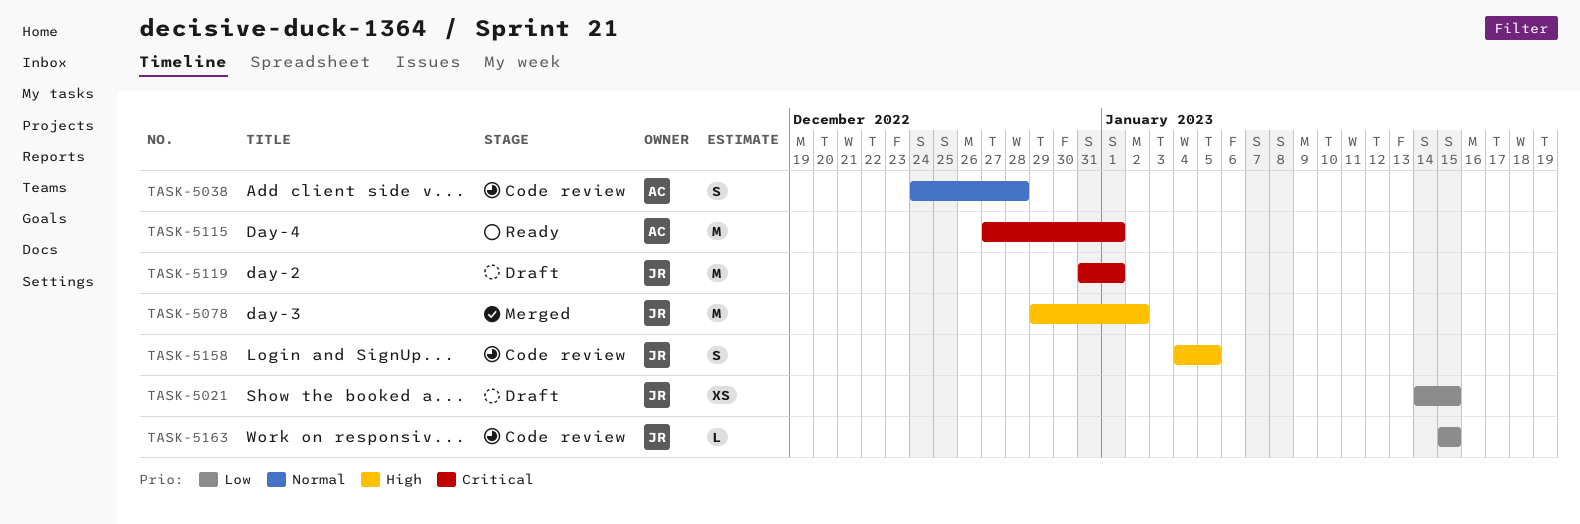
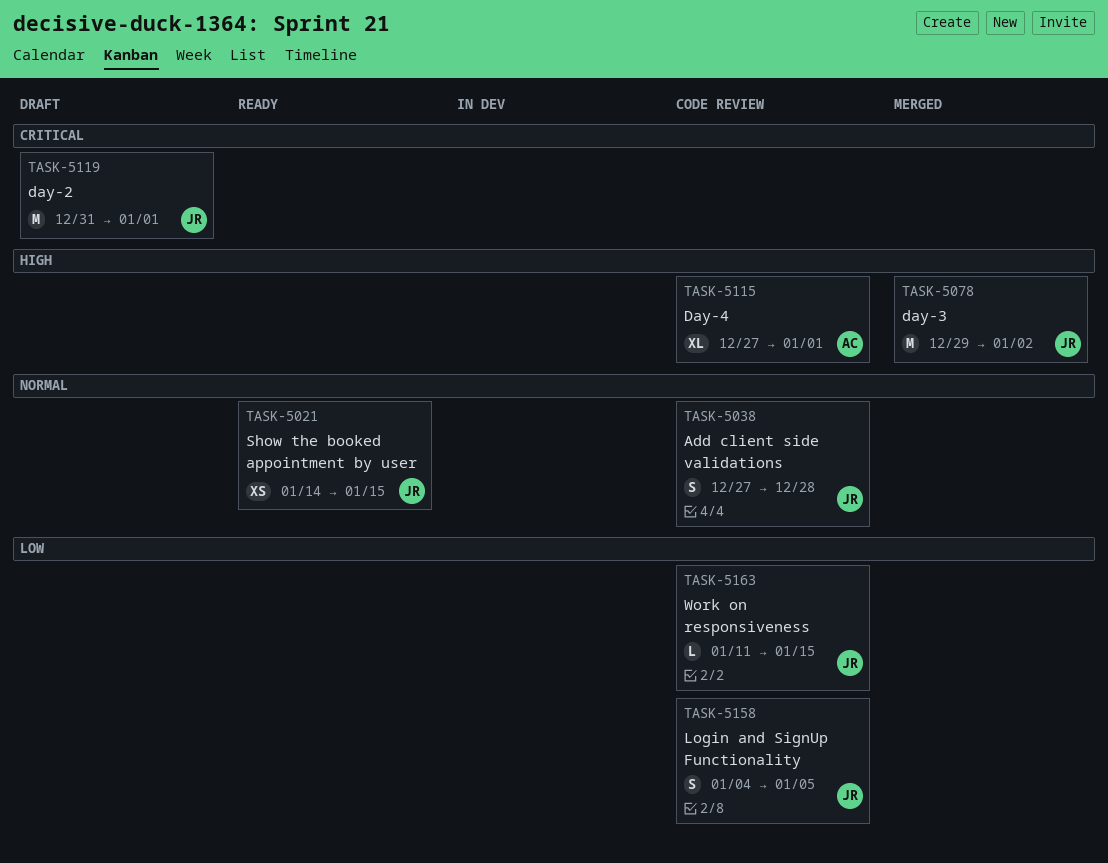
TASK-5021, status: Draft -> Ready
TASK-5021, priority: Low -> Normal
TASK-5038, owner: AC -> JR
TASK-5038, start: Dec 24 -> Dec 27
TASK-5115, status: Ready -> Code review
TASK-5115, priority: Critical -> High
TASK-5115, estimate: M -> XL
TASK-5158, priority: High -> Low
TASK-5163, start: Jan 15 -> Jan 11

